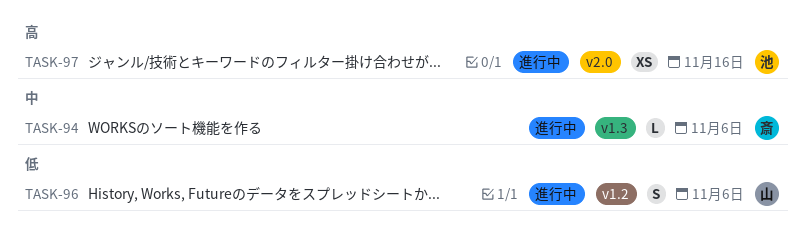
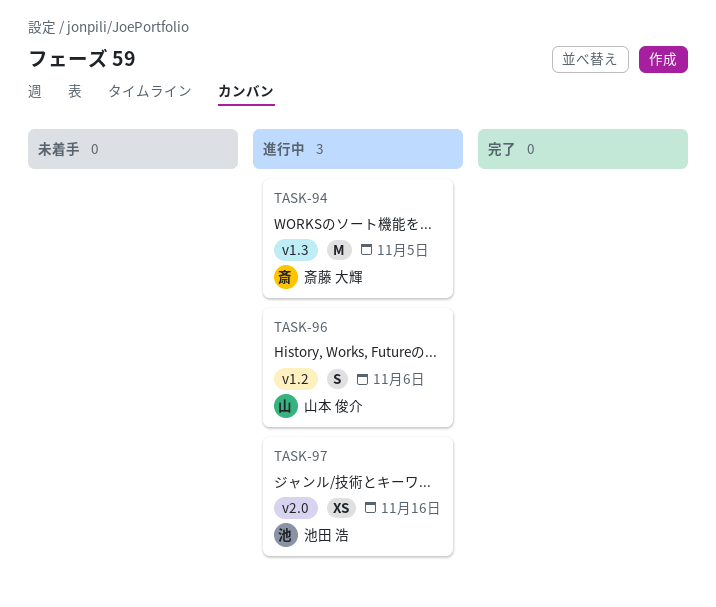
TASK-94, estimate: L -> M
TASK-94, due: Nov 6 -> Nov 5

